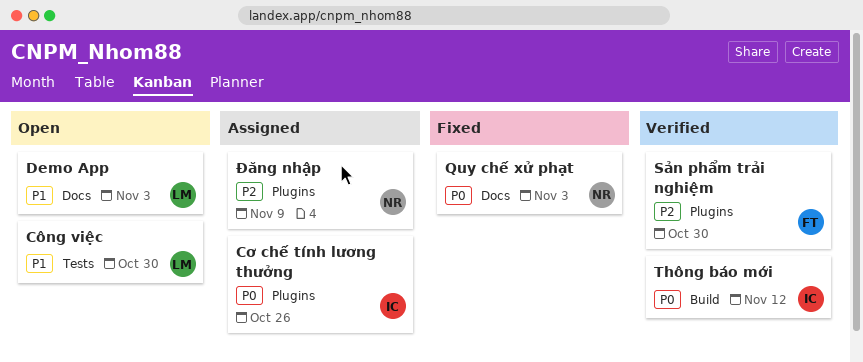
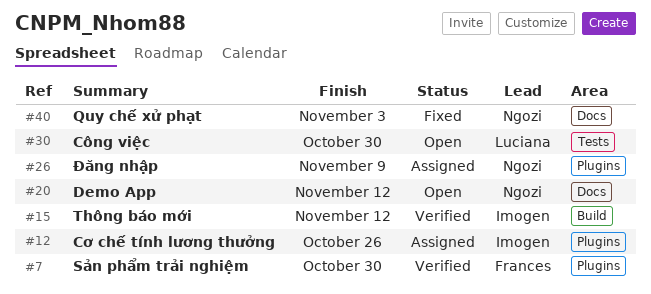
Demo App, owner: Luciana -> Ngozi
Demo App, due: Nov 3 -> Nov 12

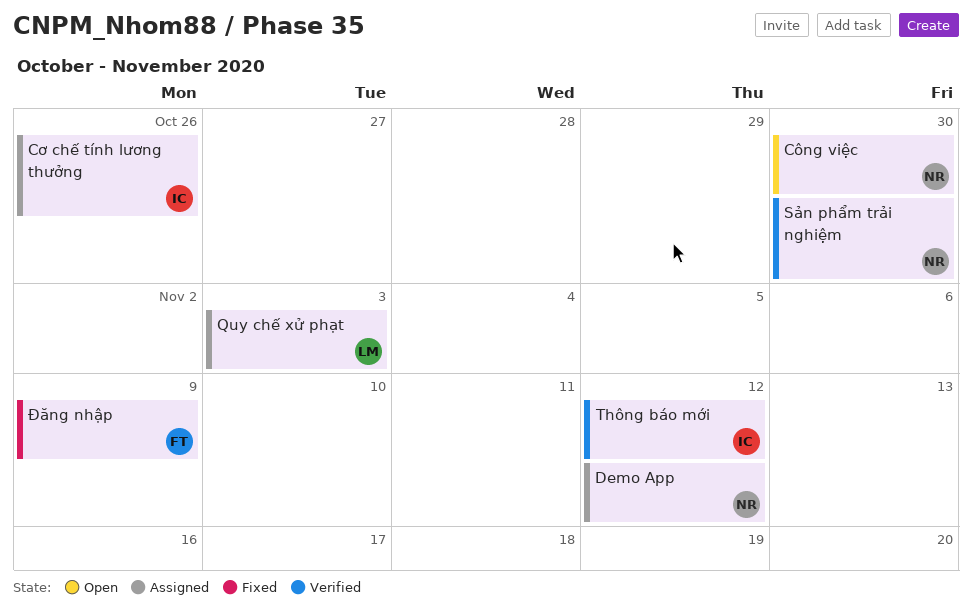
Công việc, owner: Luciana -> Ngozi
Demo App, status: Open -> Assigned
Quy chế xử phạt, status: Fixed -> Assigned
Quy chế xử phạt, owner: Ngozi -> Luciana
Sản phẩm trải nghiệm, owner: Frances -> Ngozi
Đăng nhập, status: Assigned -> Fixed
Đăng nhập, owner: Ngozi -> Frances

